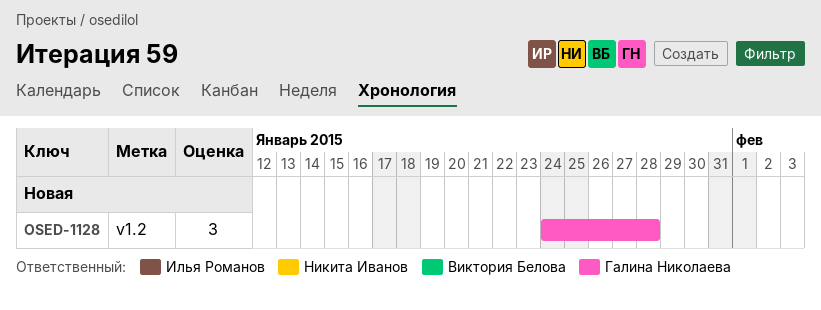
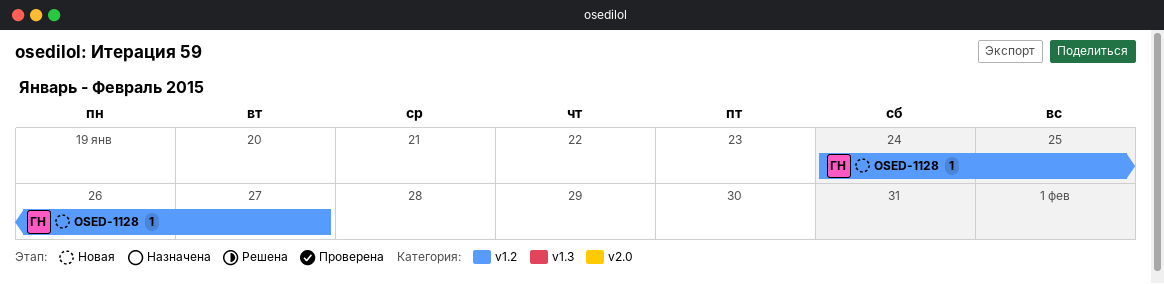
OSED-1128, estimate: 3 -> 1
OSED-1128, due: Jan 28 -> Jan 27

